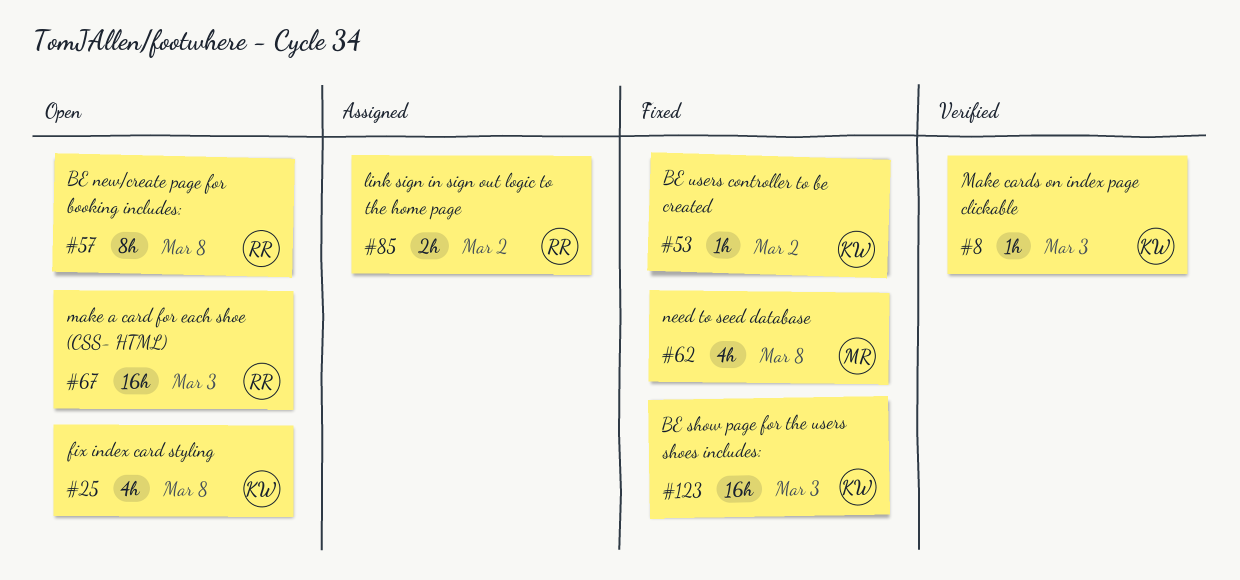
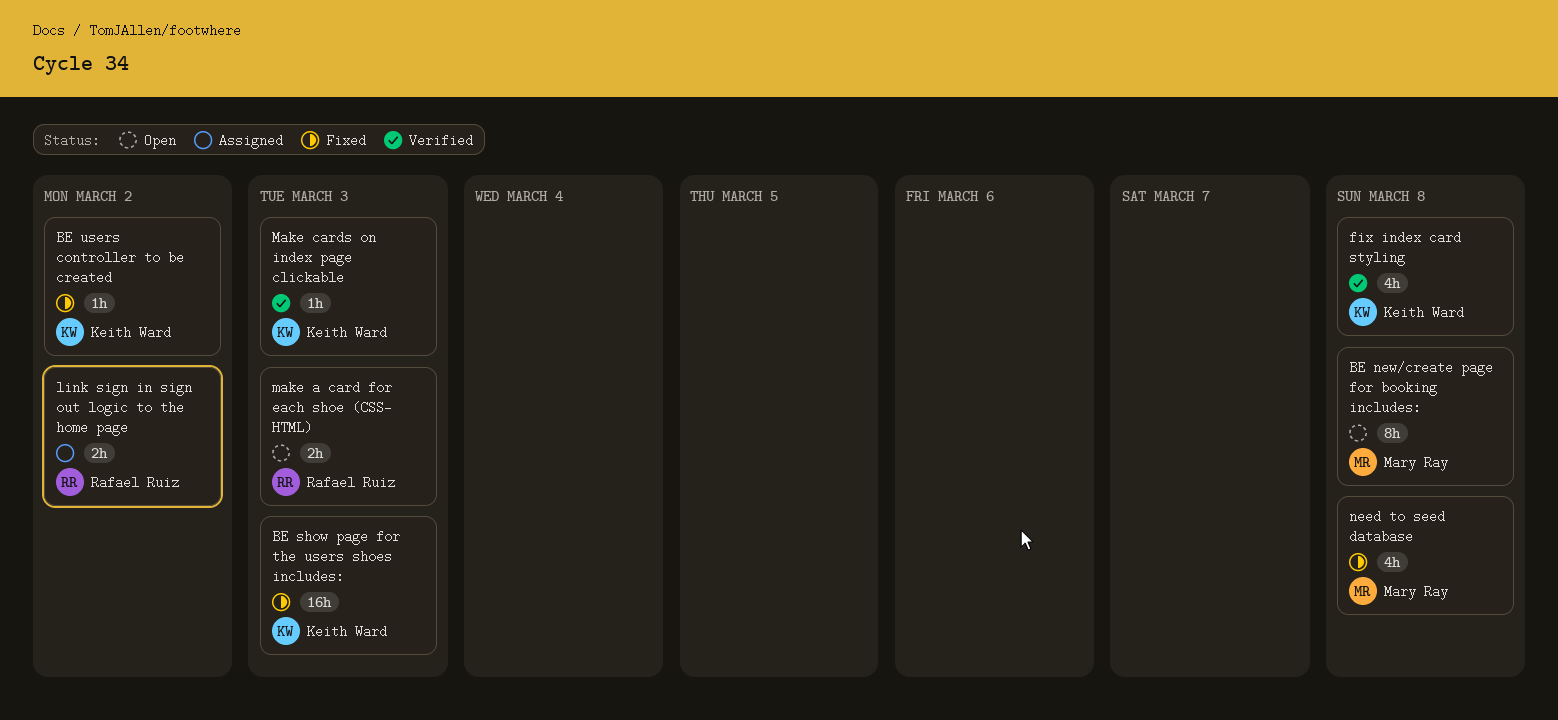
BE new/create page for booking includes:, owner: Rafael Ruiz -> Mary Ray
fix index card styling, status: Open -> Verified
make a card for each shoe (CSS- HTML), estimate: 16h -> 2h

